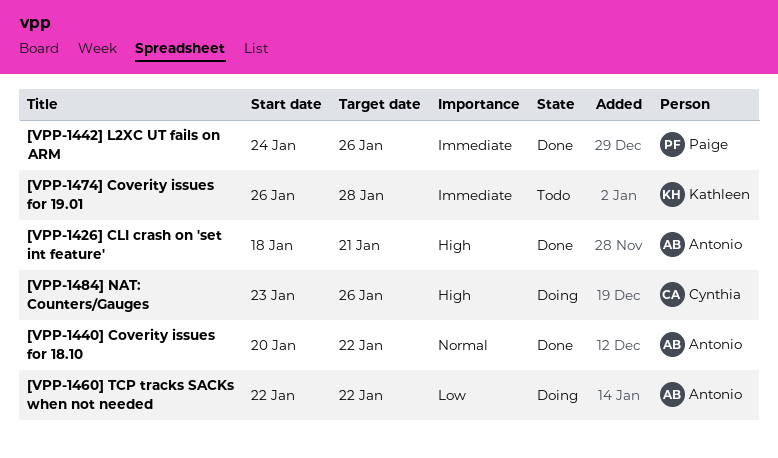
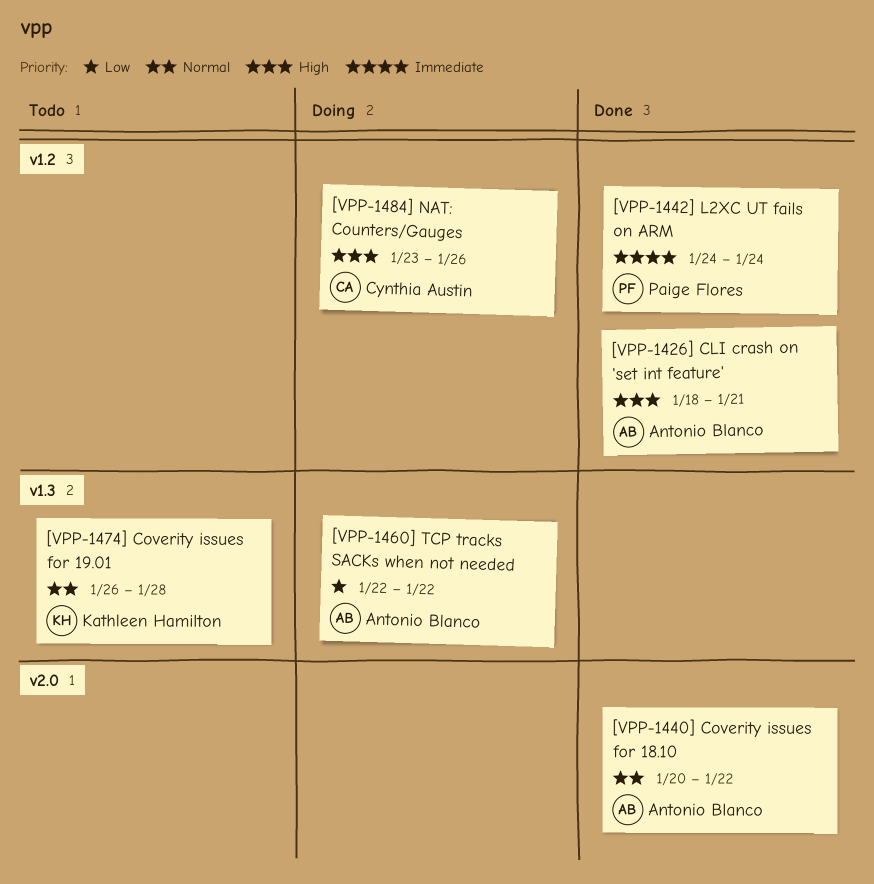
[VPP-1442] L2XC UT fails on ARM, due: Jan 26 -> Jan 24
[VPP-1474] Coverity issues for 19.01, priority: Immediate -> Normal

